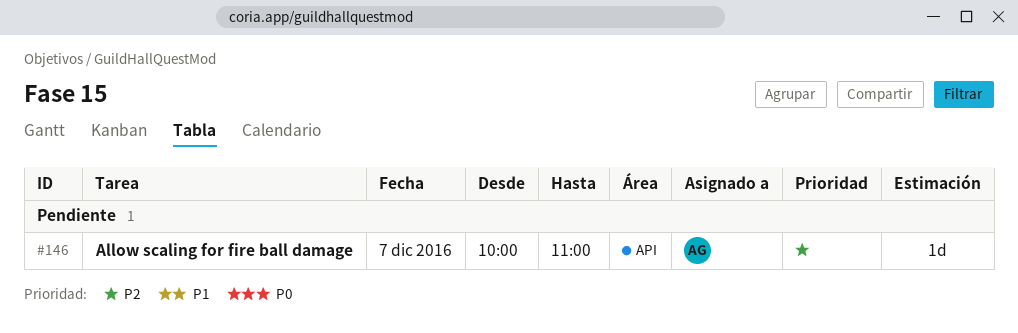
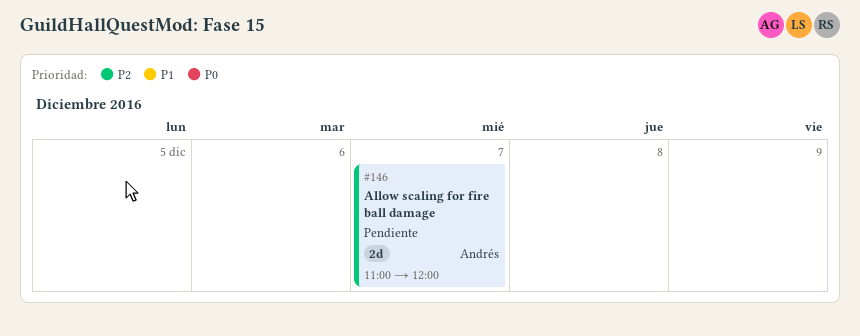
#146, estimate: 1d -> 2d
#146, begins: 10:00 -> 11:00
#146, ends: 11:00 -> 12:00

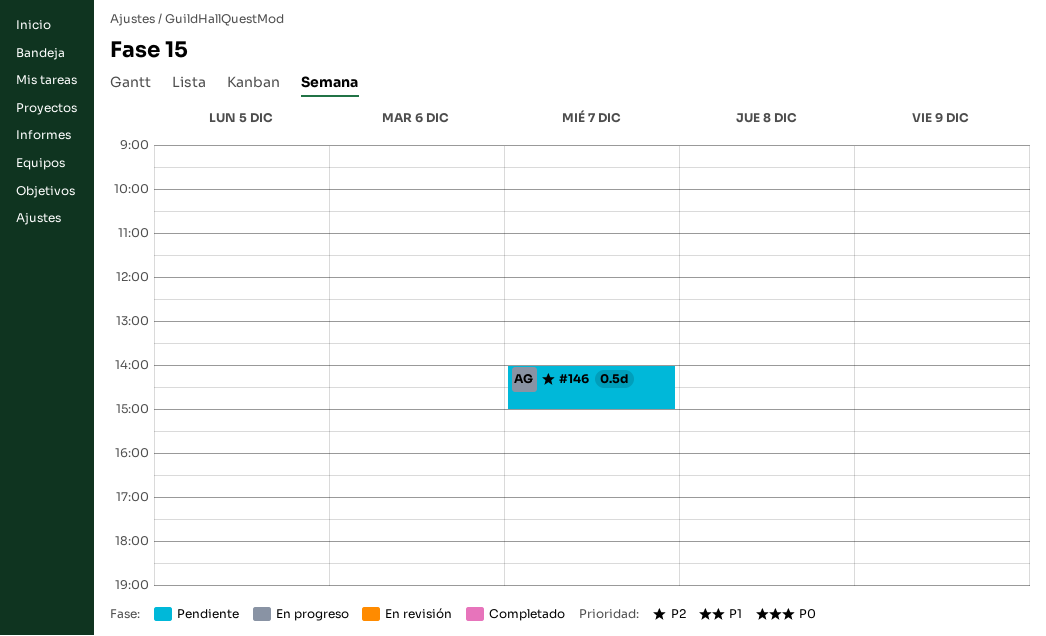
#146, estimate: 2d -> 0.5d
#146, begins: 11:00 -> 14:00
#146, ends: 12:00 -> 15:00

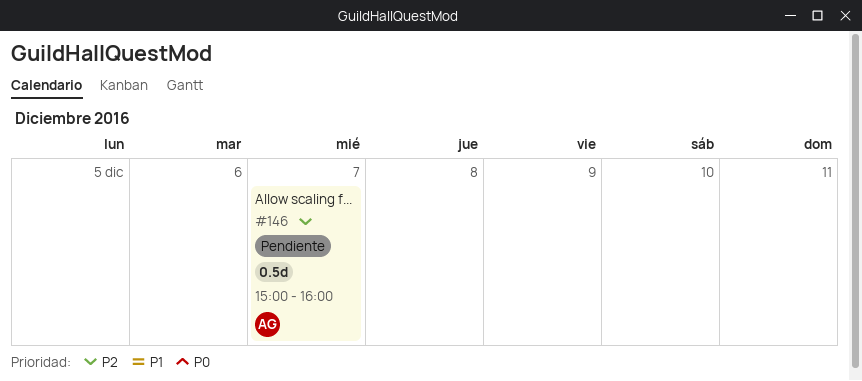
#146, begins: 14:00 -> 15:00
#146, ends: 15:00 -> 16:00

